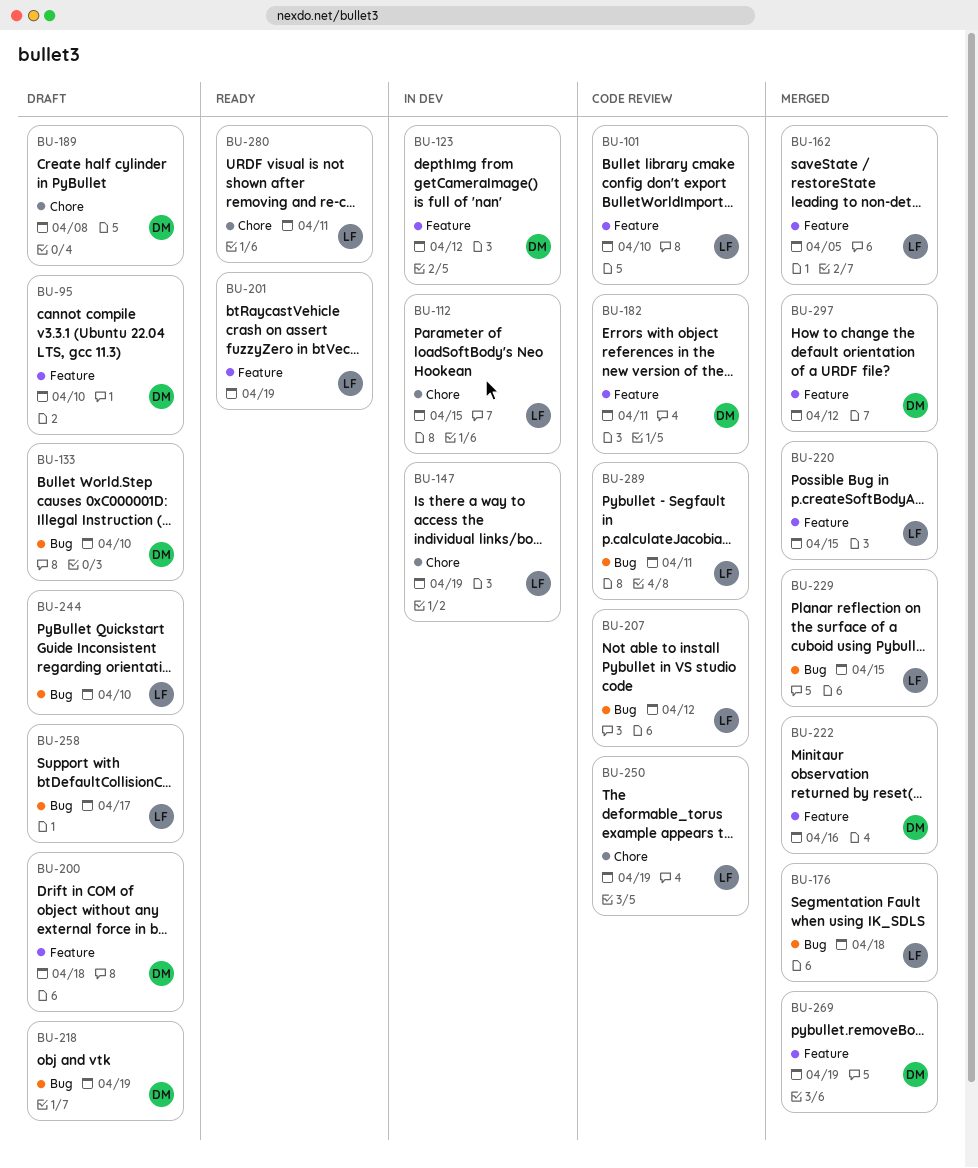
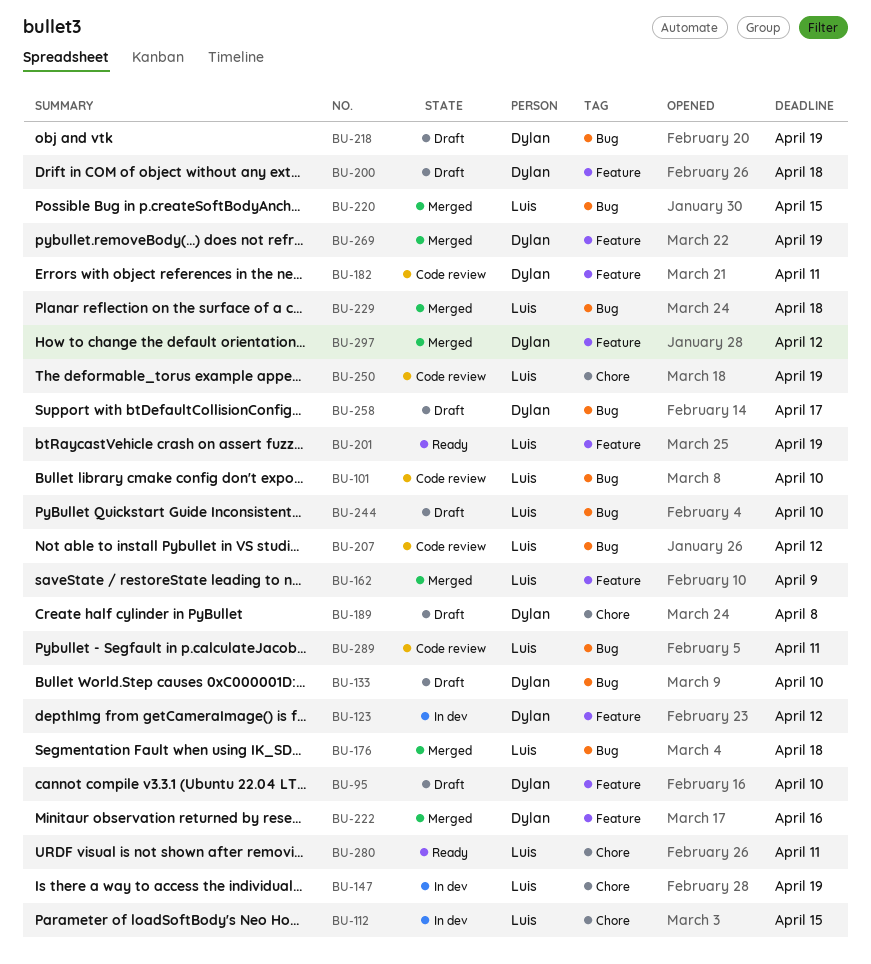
BU-101, label: Feature -> Bug
BU-162, due: Apr 5 -> Apr 9
BU-220, label: Feature -> Bug
BU-229, due: Apr 15 -> Apr 18
BU-258, owner: Luis -> Dylan

